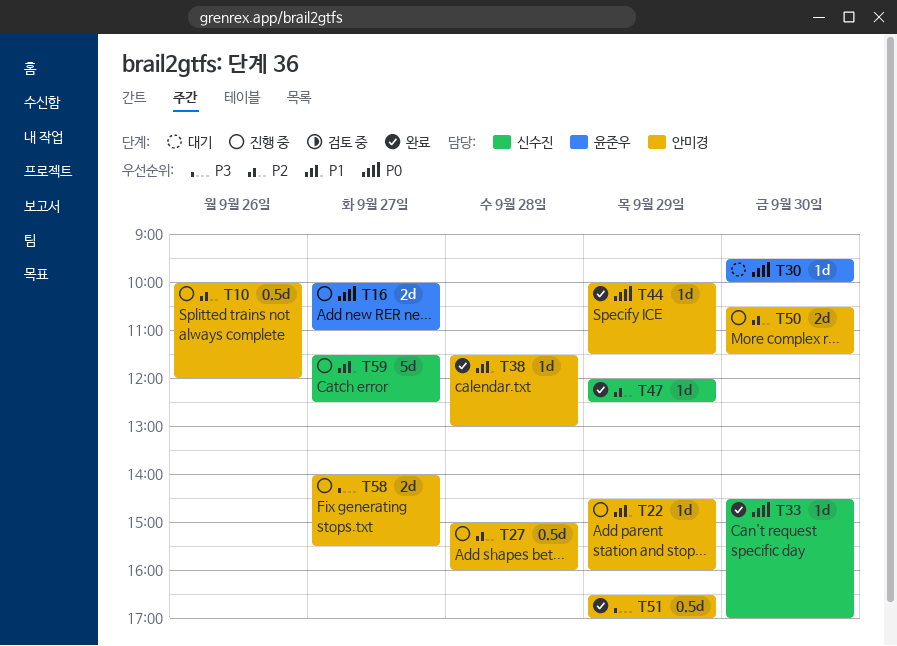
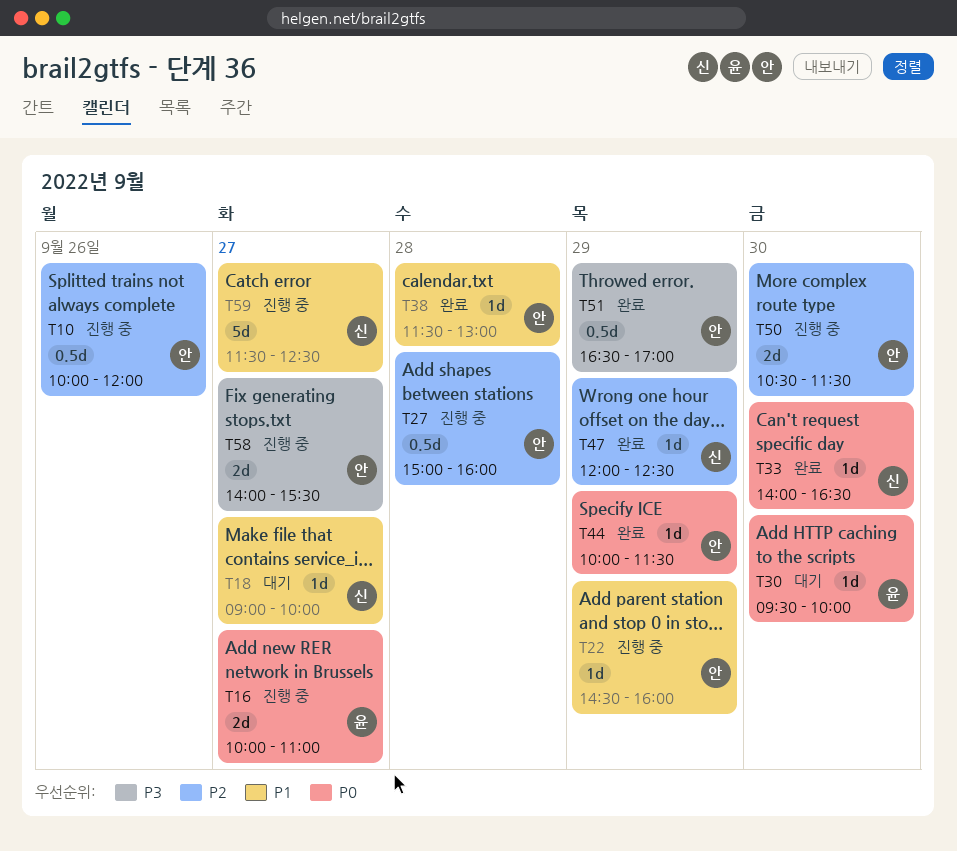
T18: none -> present
T33, begins: 14:30 -> 14:00
T33, ends: 17:00 -> 16:30

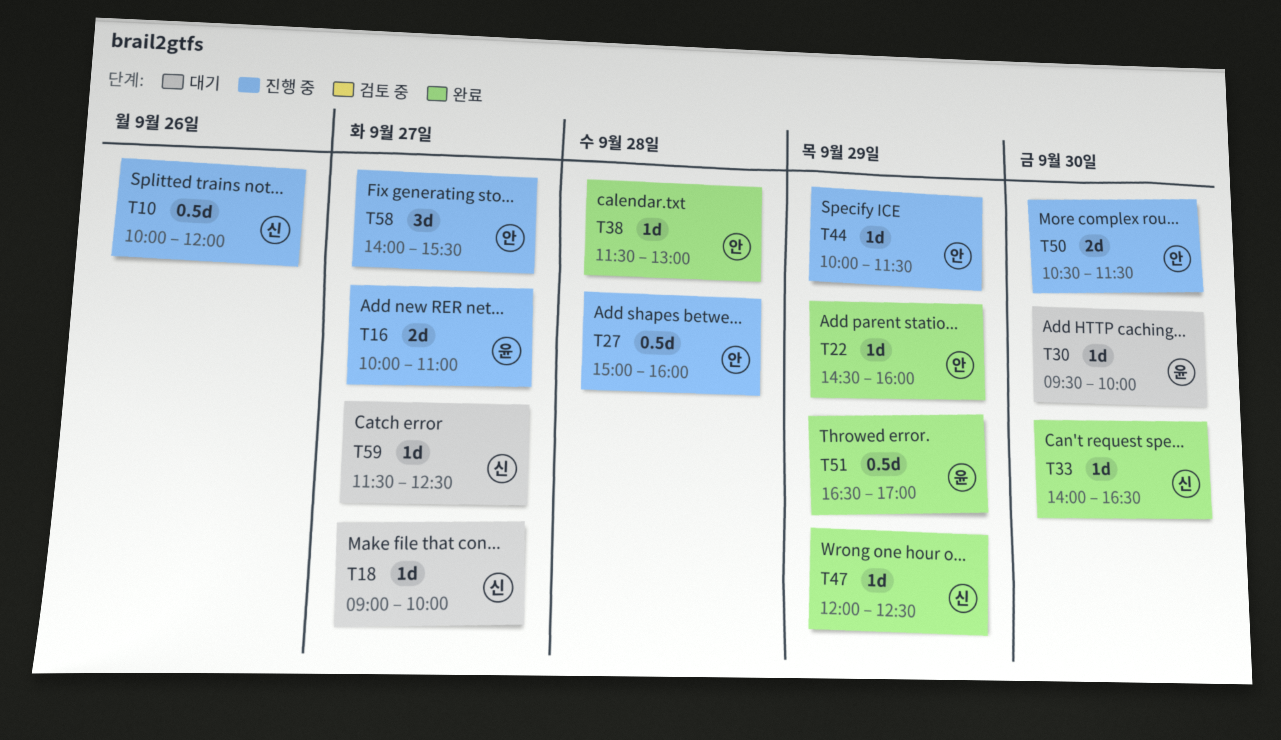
T10, owner: 안 -> 신
T22, status: 진행 중 -> 완료
T44, status: 완료 -> 진행 중
T51, owner: 안 -> 윤
T58, estimate: 2d -> 3d
T59, status: 진행 중 -> 대기
T59, estimate: 5d -> 1d

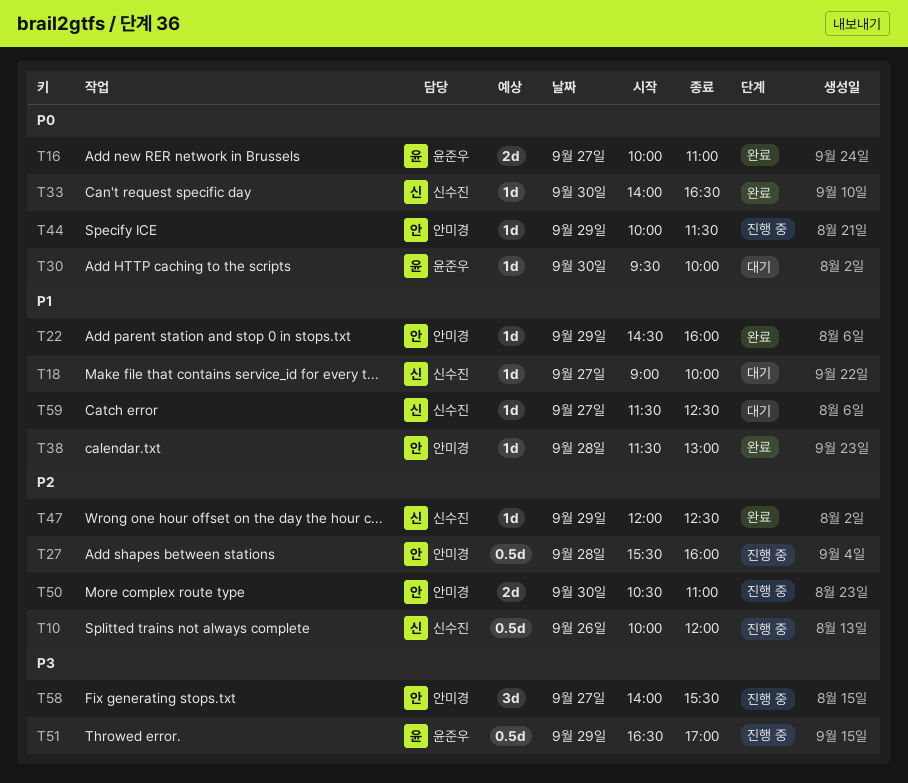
T16, status: 진행 중 -> 완료
T27, begins: 15:00 -> 15:30
T50, ends: 11:30 -> 11:00
T51, status: 완료 -> 진행 중

